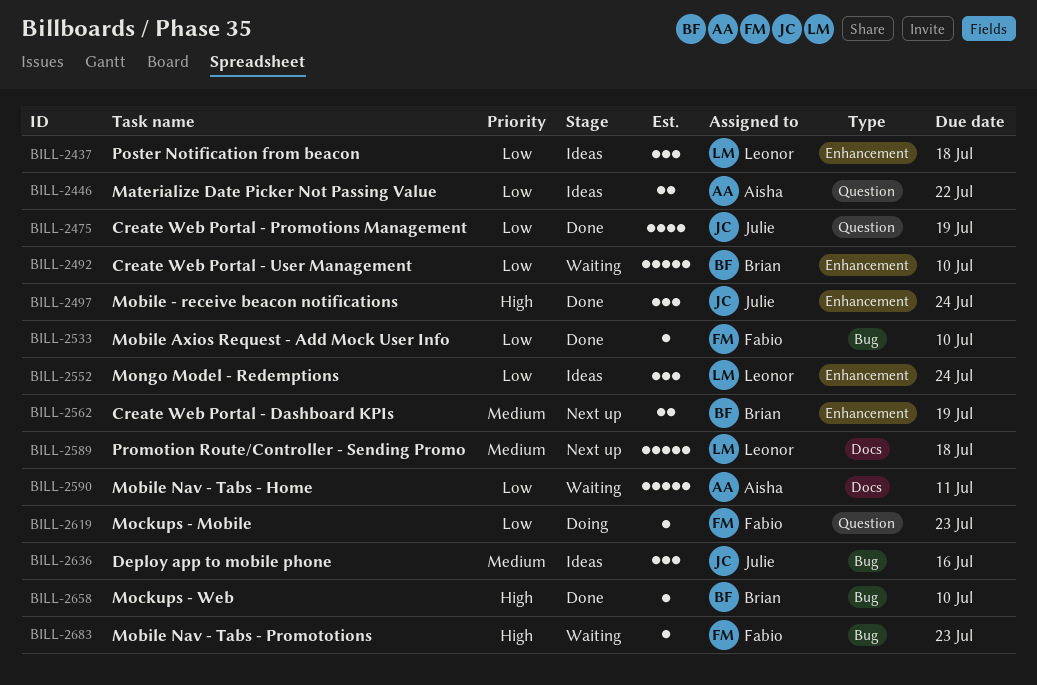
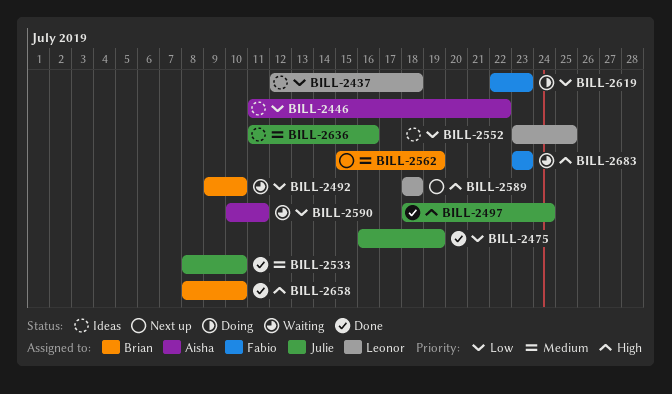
BILL-2533, owner: Fabio -> Julie
BILL-2533, priority: Low -> Medium
BILL-2552, due: Jul 24 -> Jul 25
BILL-2589, priority: Medium -> High

